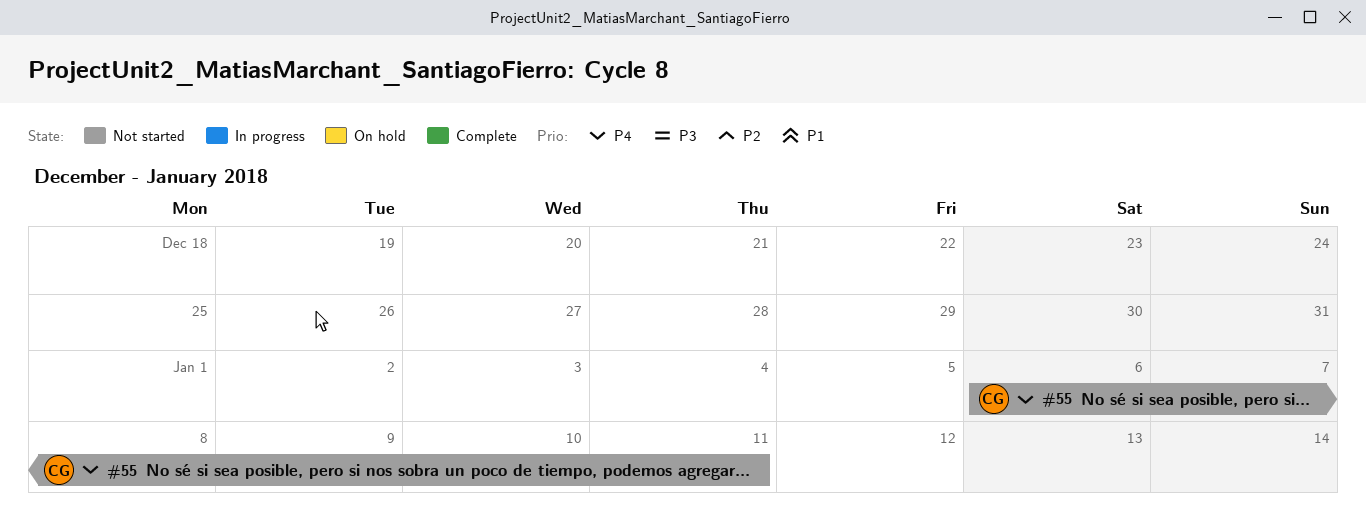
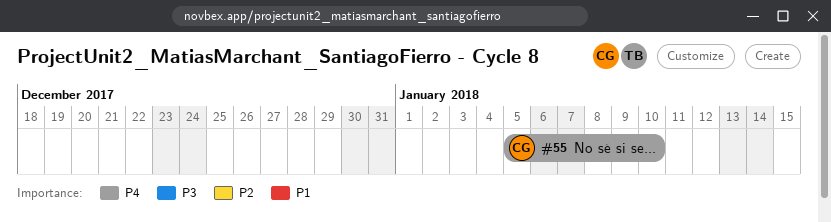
#55, start: Jan 6 -> Jan 5
#55, due: Jan 11 -> Jan 10

